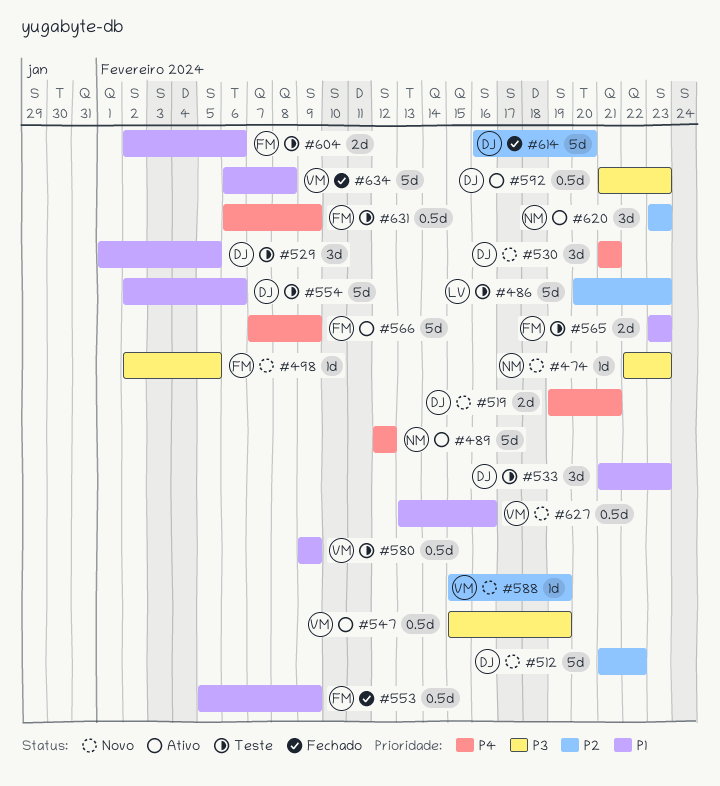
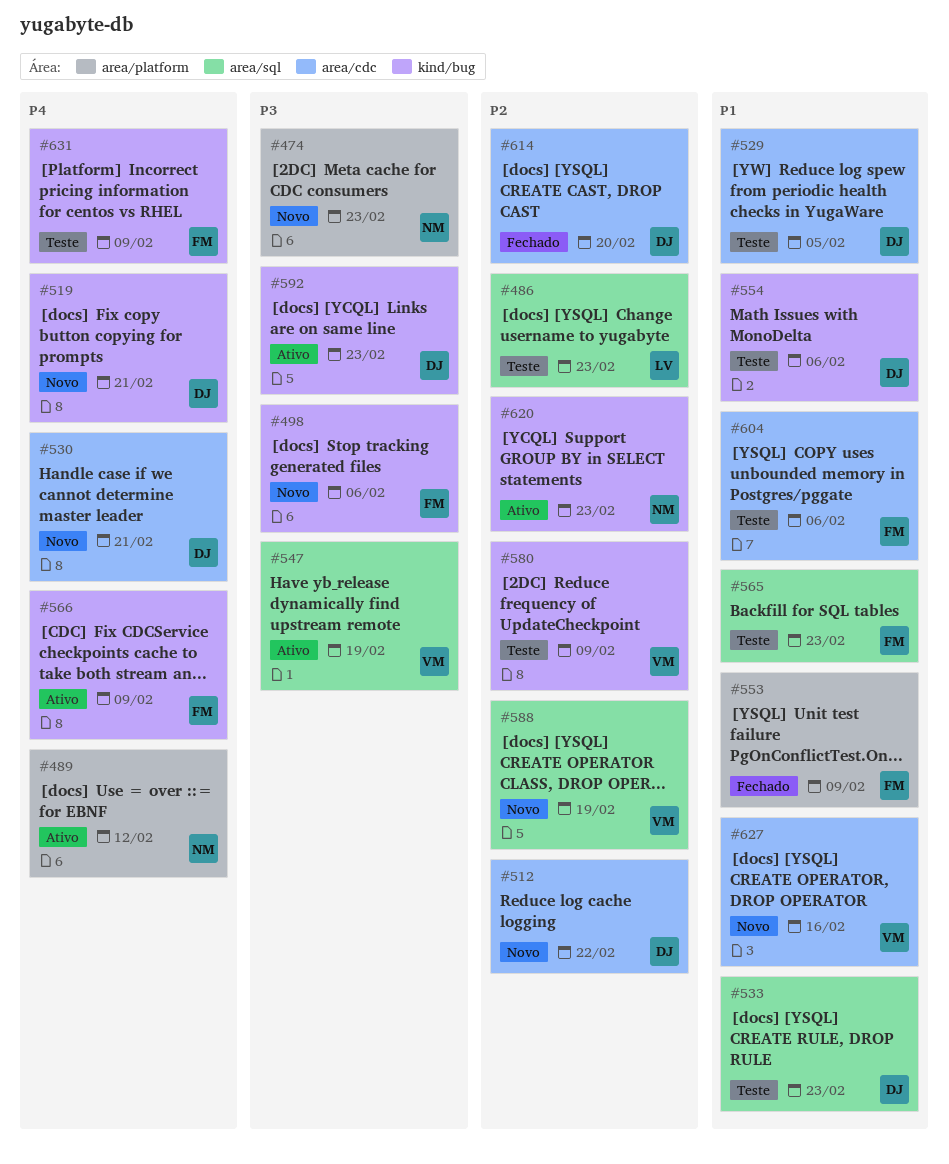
#498, due: Feb 5 -> Feb 6
#580, priority: P1 -> P2
#634: present -> none

